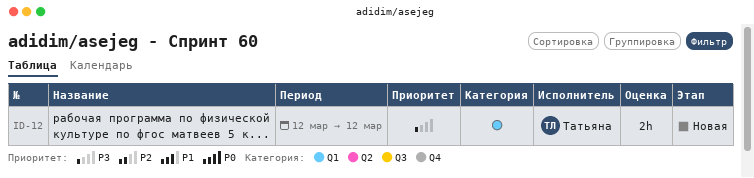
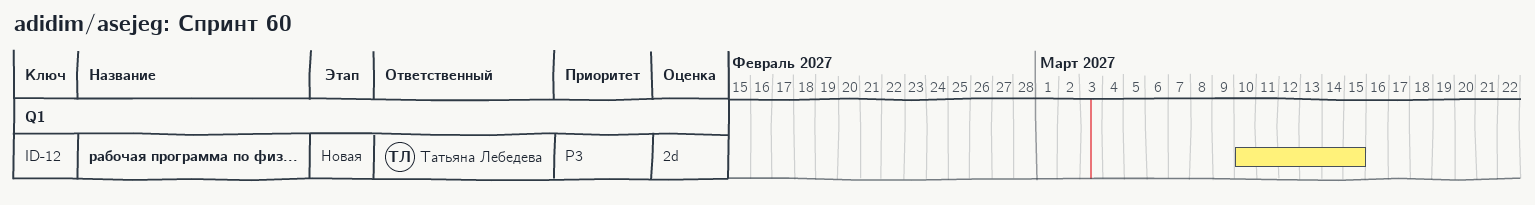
ID-12, estimate: 2h -> 2d
ID-12, start: Mar 12 -> Mar 10
ID-12, due: Mar 12 -> Mar 15

